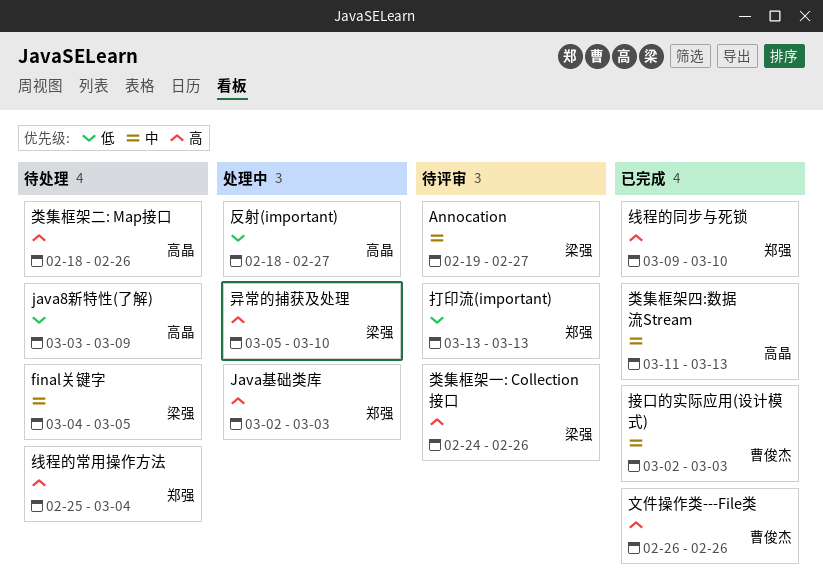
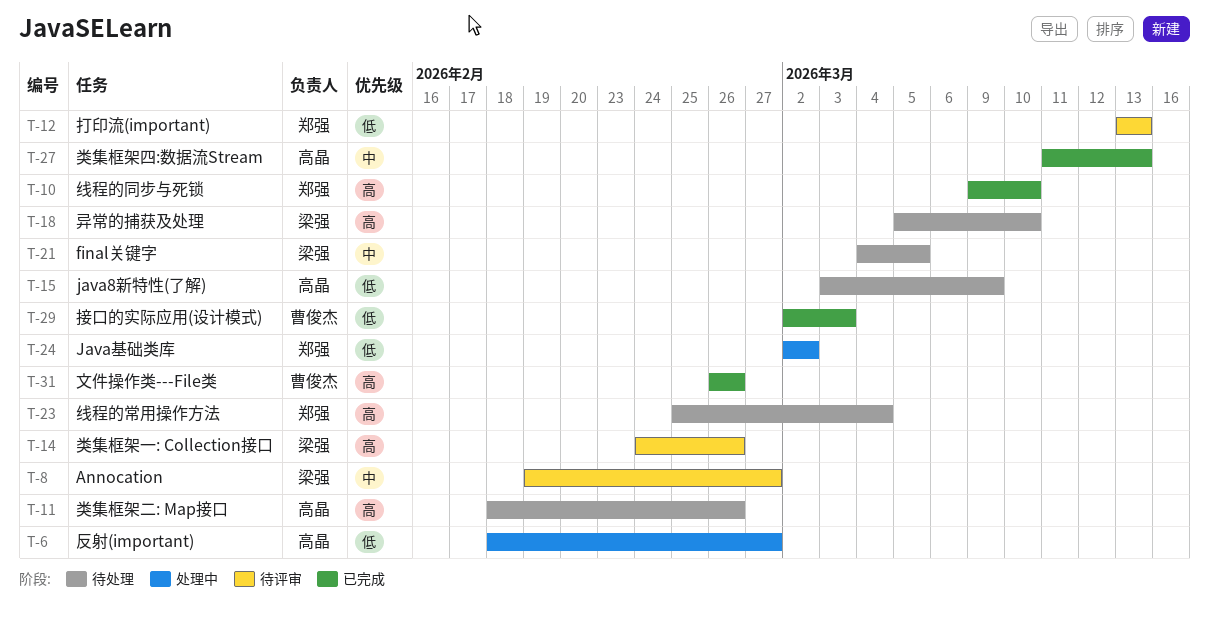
Java基础类库, priority: 高 -> 低
Java基础类库, due: Mar 3 -> Mar 2
异常的捕获及处理, status: 处理中 -> 待处理
接口的实际应用(设计模式), priority: 中 -> 低

